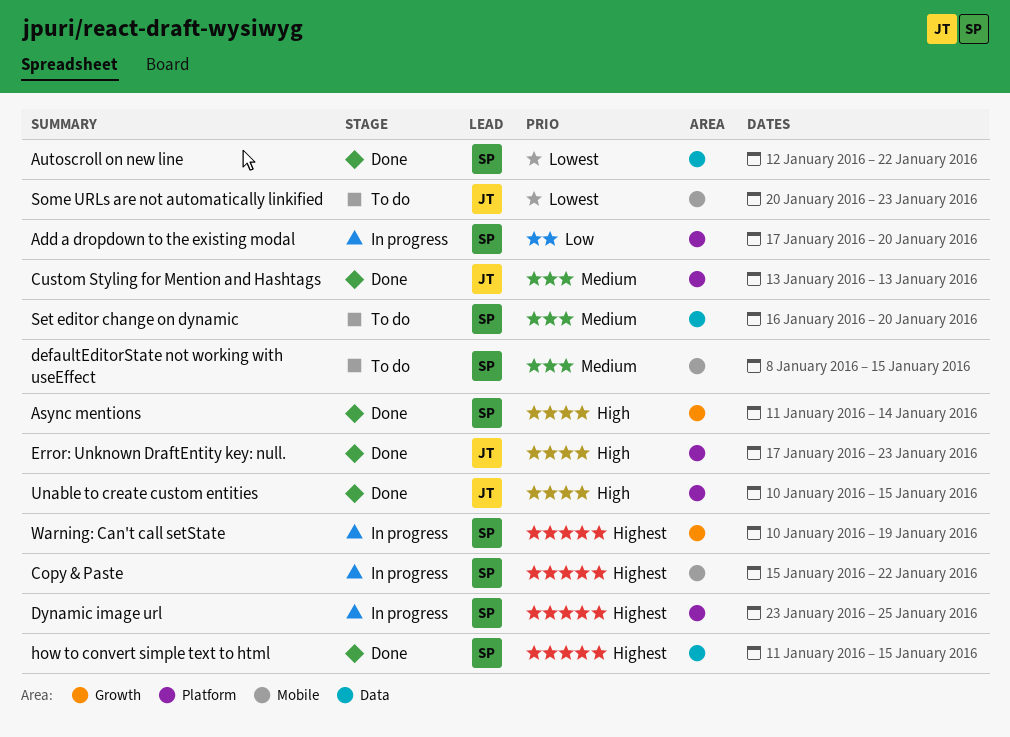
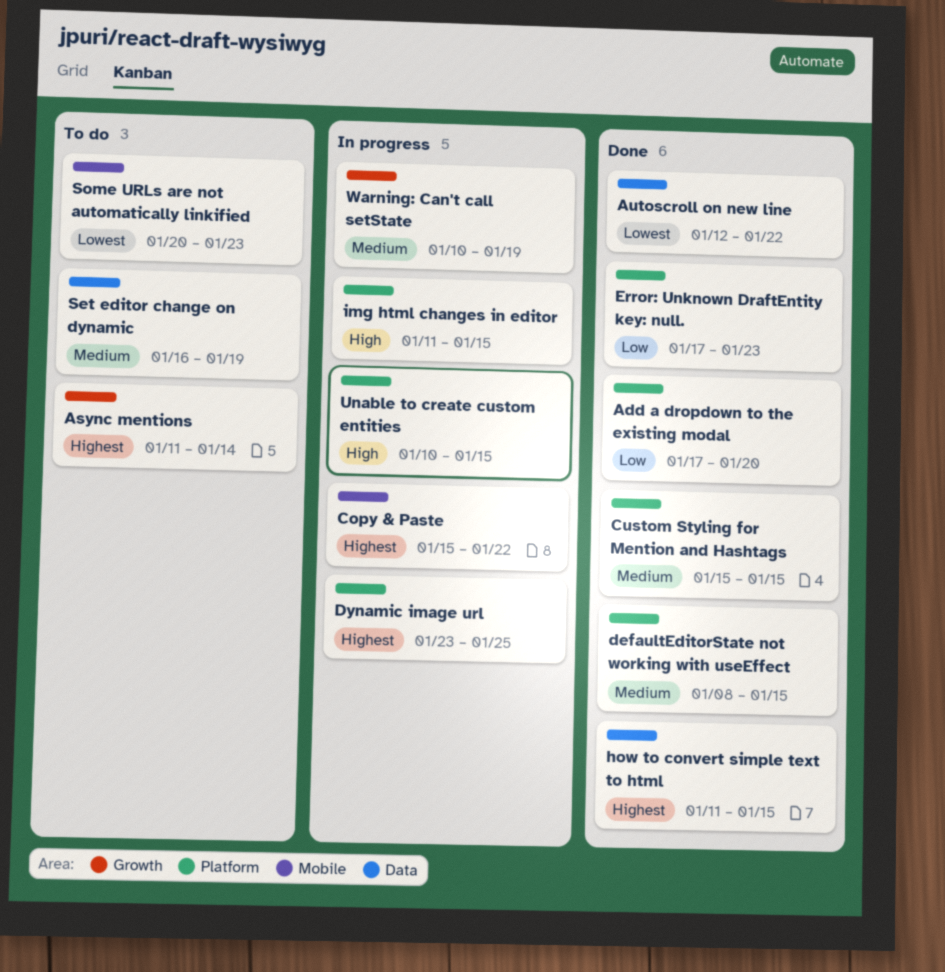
Add a dropdown to the existing modal, status: In progress -> Done
Async mentions, status: Done -> To do
Async mentions, priority: High -> Highest
Custom Styling for Mention and Hashtags, start: Jan 13 -> Jan 15
Custom Styling for Mention and Hashtags, due: Jan 13 -> Jan 15
defaultEditorState not working with useEffect, status: To do -> Done
defaultEditorState not working with useEffect, label: Mobile -> Platform
Error: Unknown DraftEntity key: null., priority: High -> Low
img html changes in editor: none -> present
Set editor change on dynamic, due: Jan 20 -> Jan 19
Unable to create custom entities, status: Done -> In progress
Warning: Can't call setState, priority: Highest -> Medium

